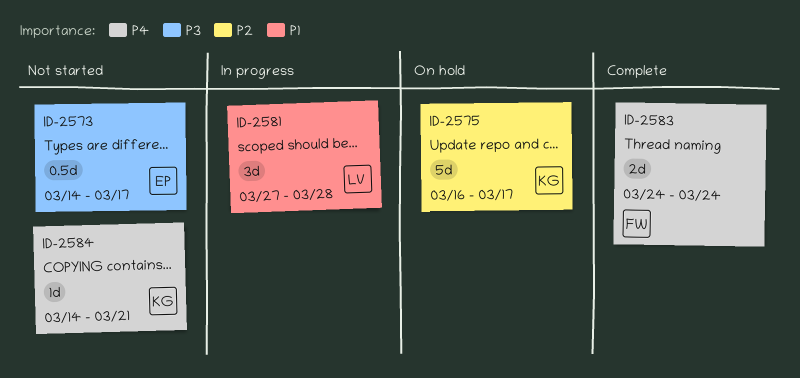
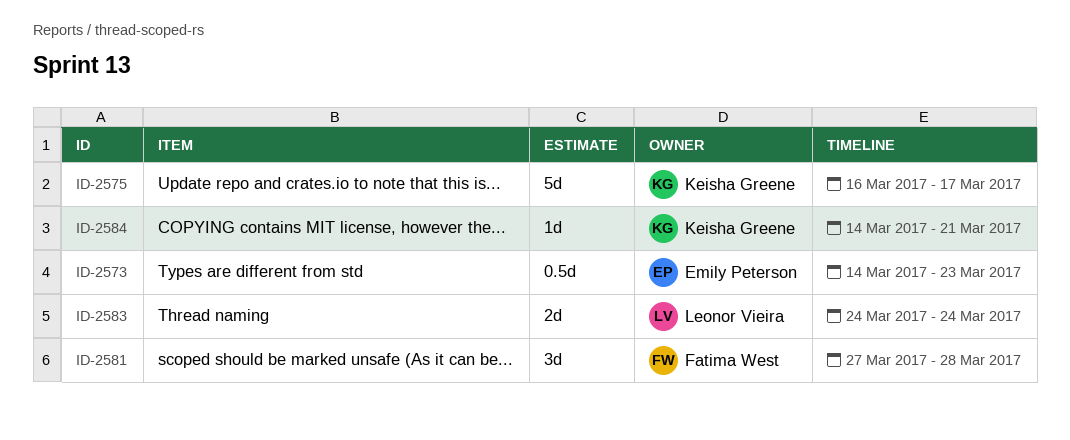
ID-2573, due: Mar 17 -> Mar 23
ID-2581, owner: Leonor Vieira -> Fatima West
ID-2583, owner: Fatima West -> Leonor Vieira

